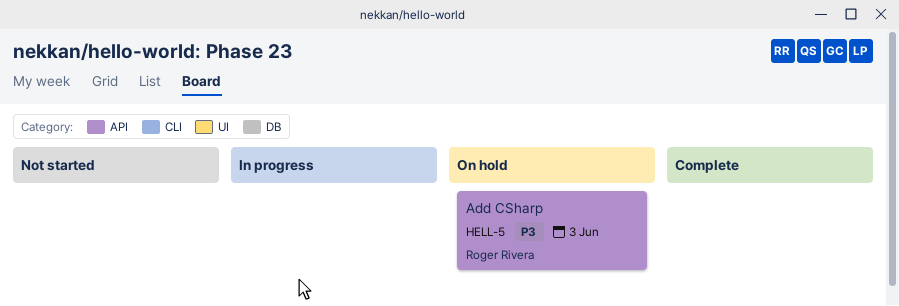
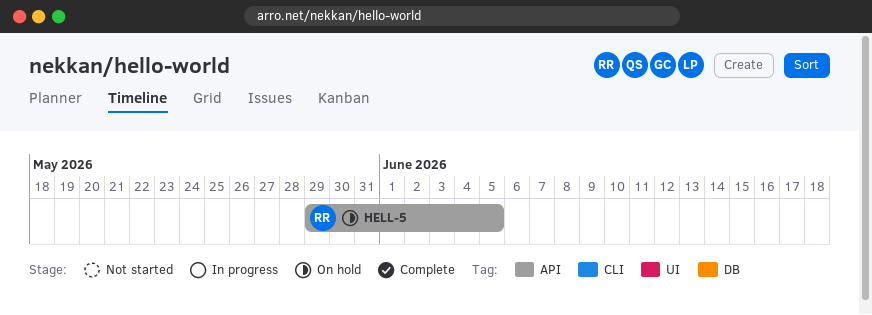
HELL-5, due: Jun 3 -> Jun 5

